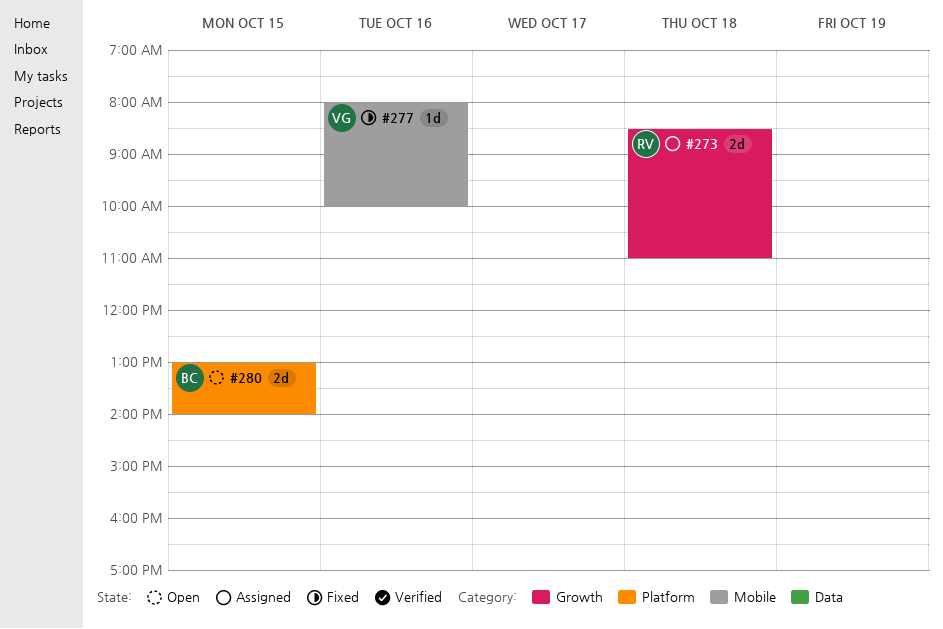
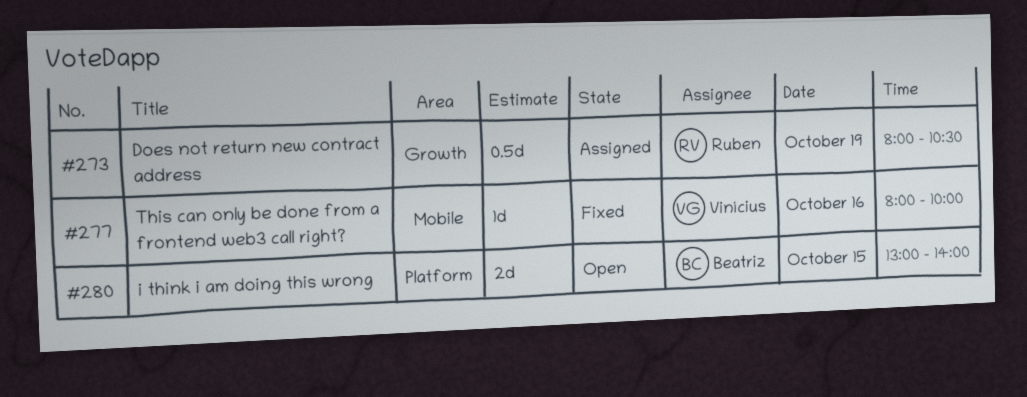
#273, estimate: 2d -> 0.5d
#273, day: Oct 18 -> Oct 19
#273, begins: 08:30 -> 08:00
#273, ends: 11:00 -> 10:30

